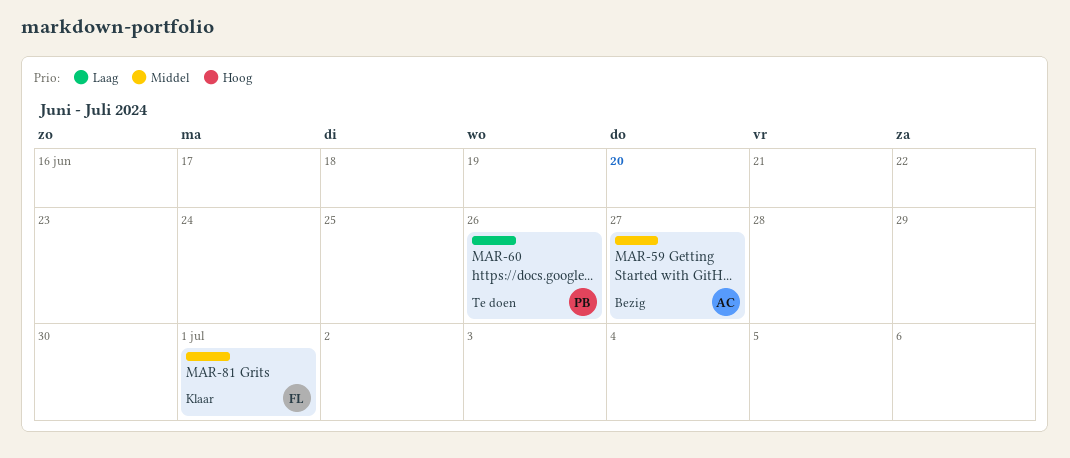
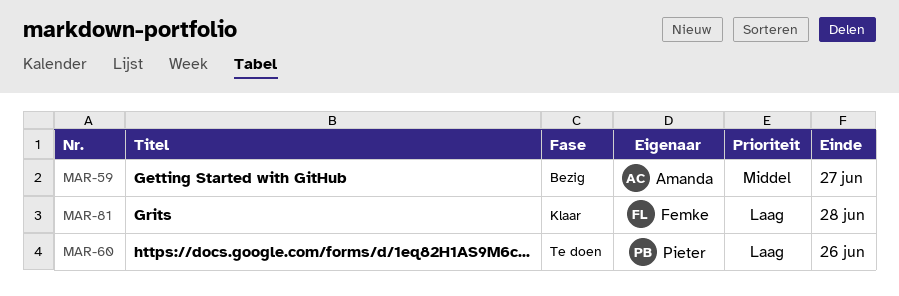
MAR-81, priority: Middel -> Laag
MAR-81, due: Jul 1 -> Jun 28

